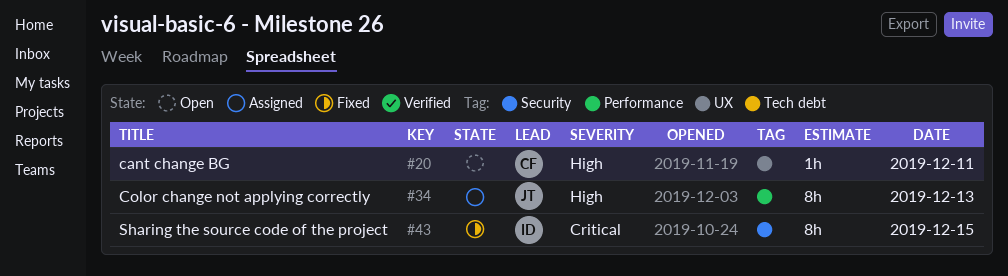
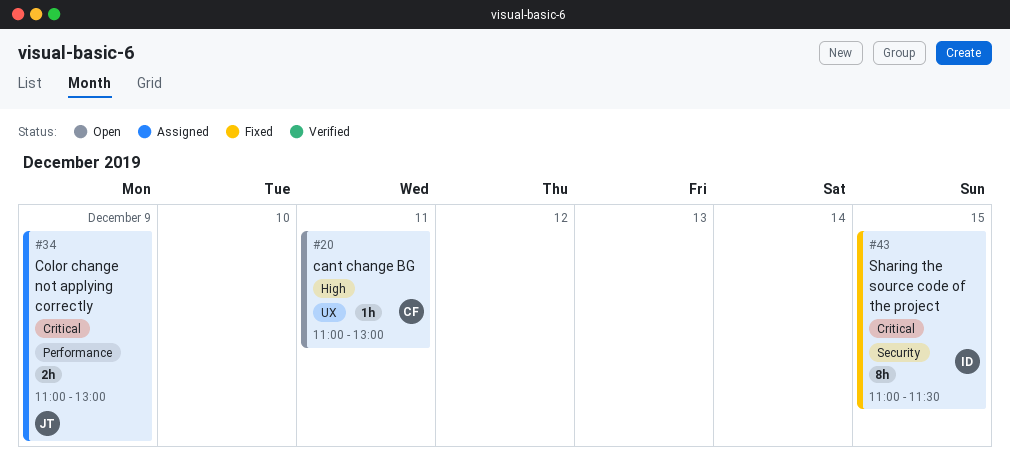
#34, priority: High -> Critical
#34, estimate: 8h -> 2h
#34, day: Dec 13 -> Dec 9

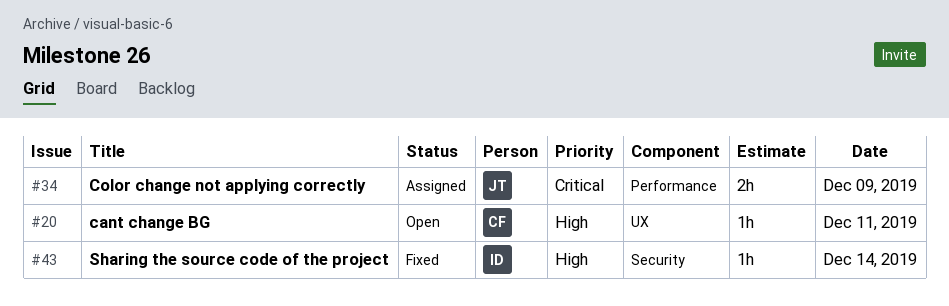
#43, priority: Critical -> High
#43, estimate: 8h -> 1h
#43, day: Dec 15 -> Dec 14

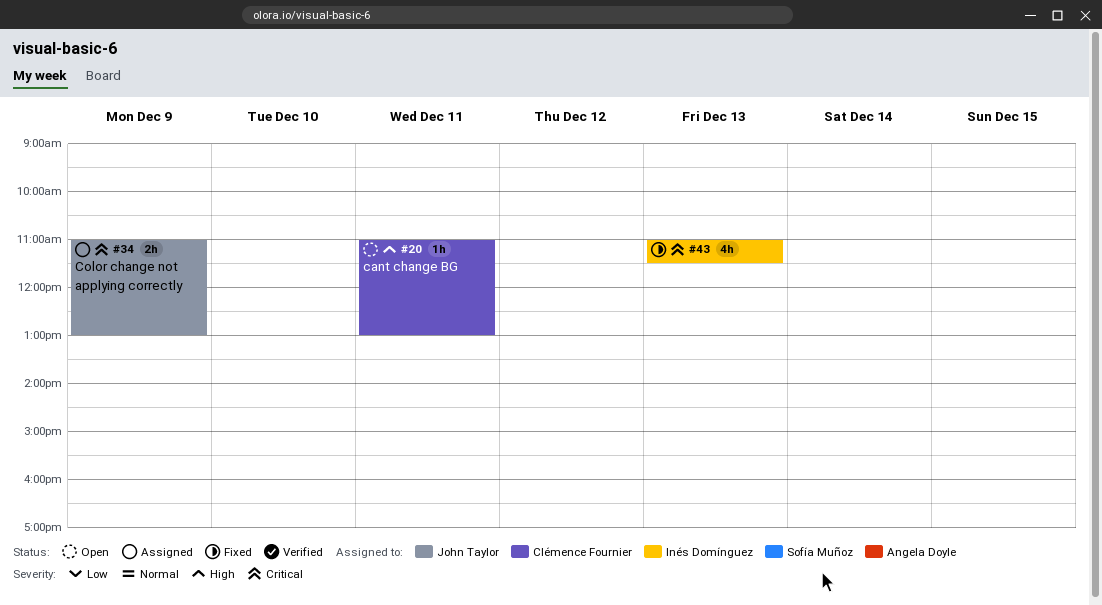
#43, priority: High -> Critical
#43, estimate: 1h -> 4h
#43, day: Dec 14 -> Dec 13

